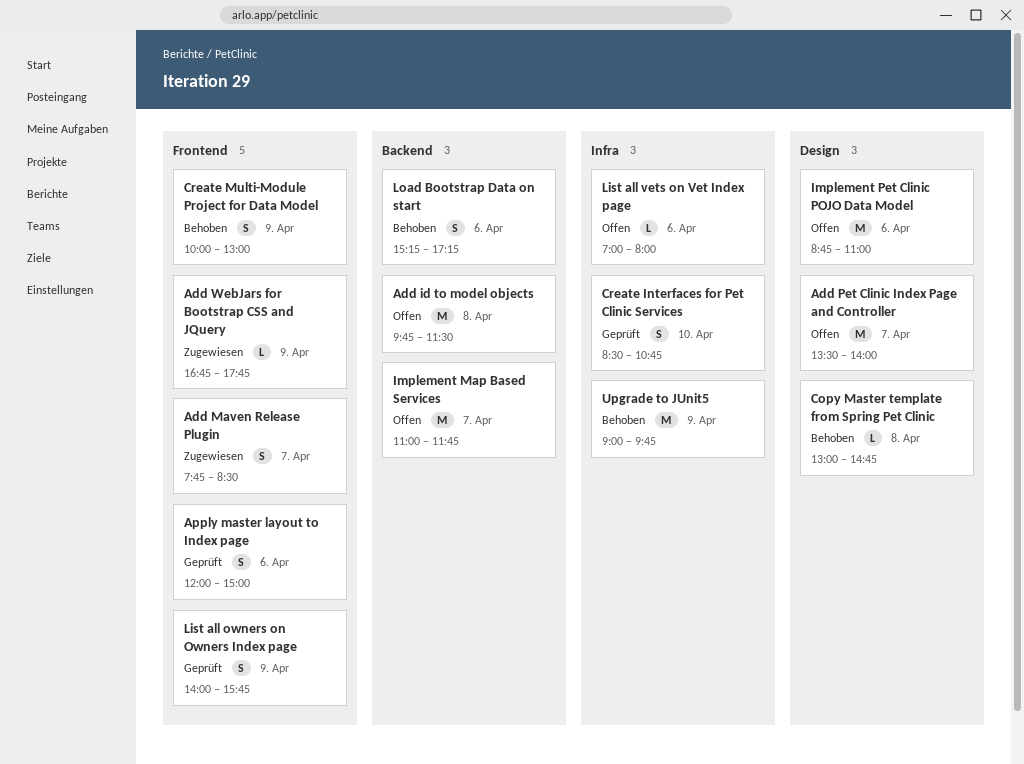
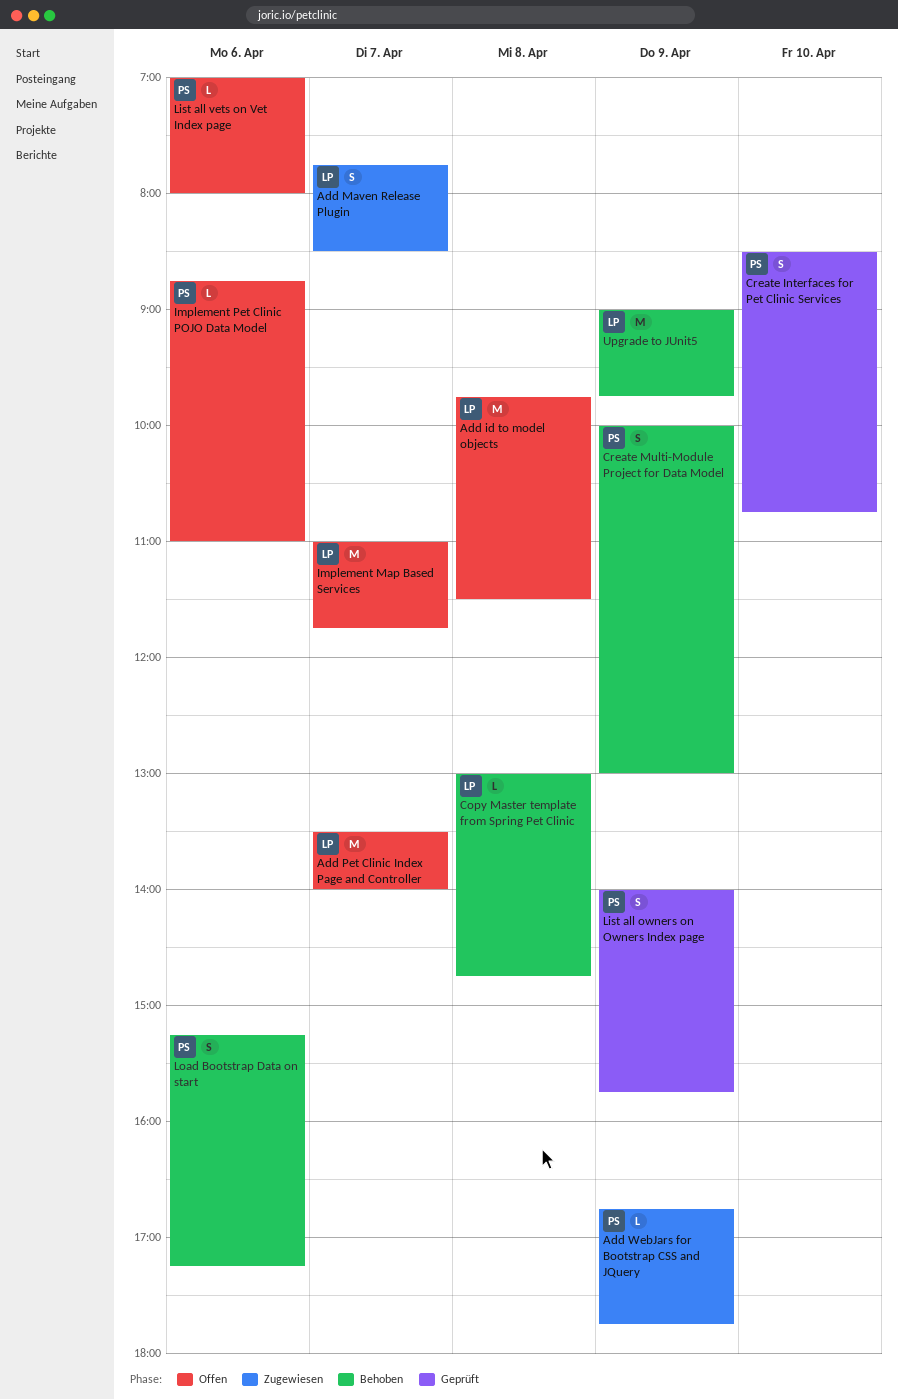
Apply master layout to Index page: present -> none
Implement Pet Clinic POJO Data Model, estimate: M -> L

